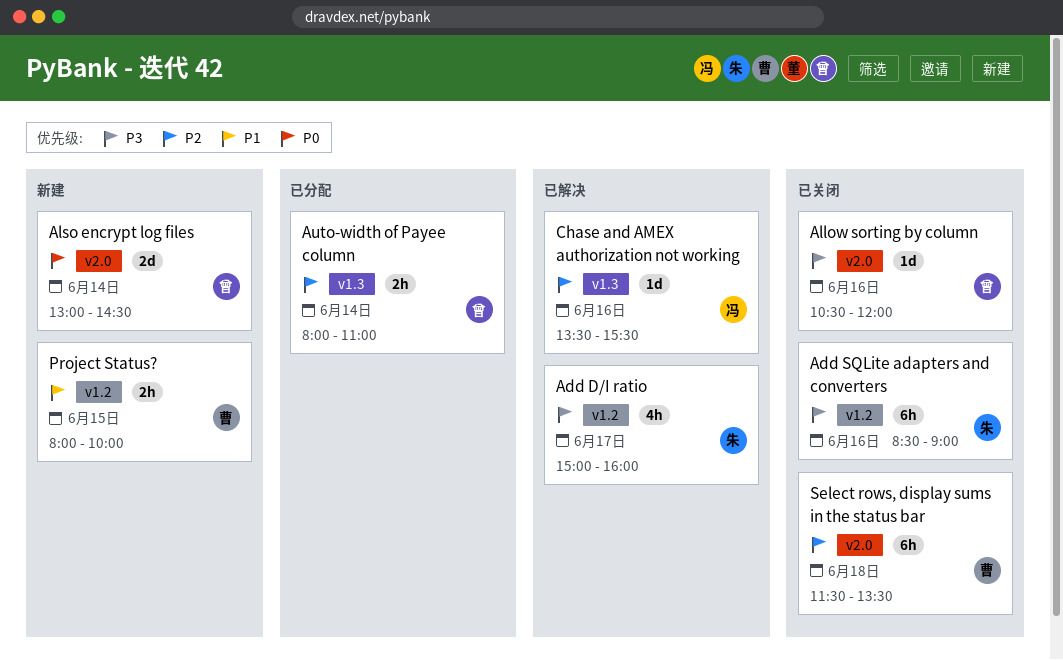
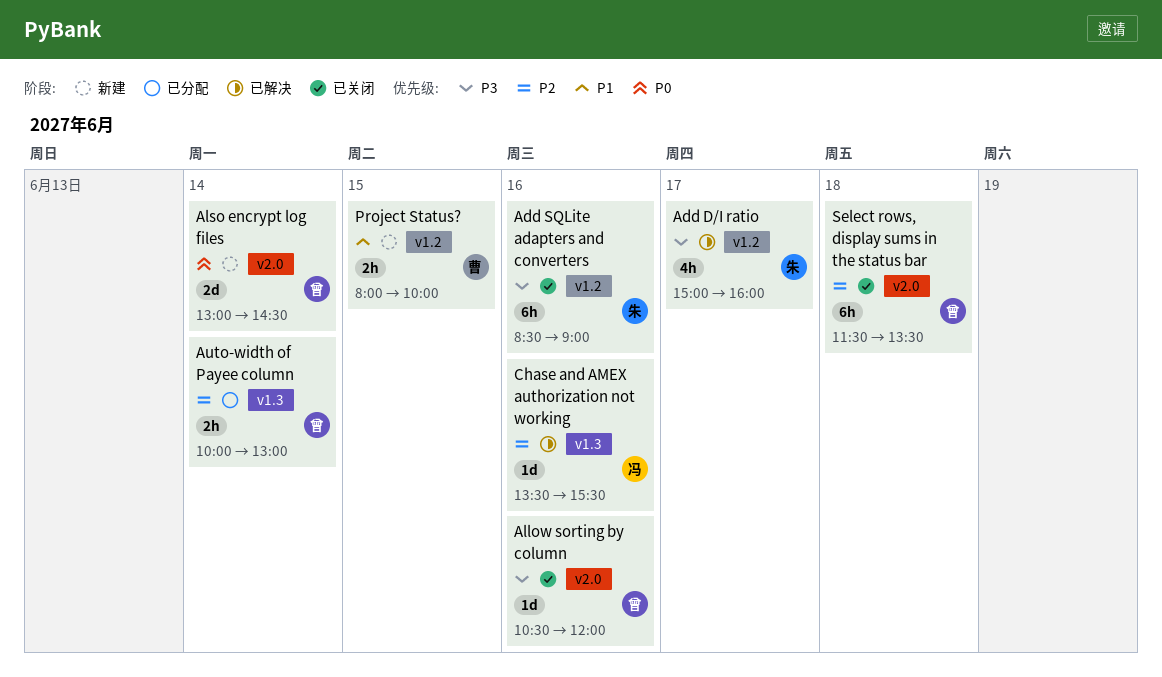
Auto-width of Payee column, begins: 08:00 -> 10:00
Auto-width of Payee column, ends: 11:00 -> 13:00
Select rows, display sums in the status bar, owner: 曹 -> 曾

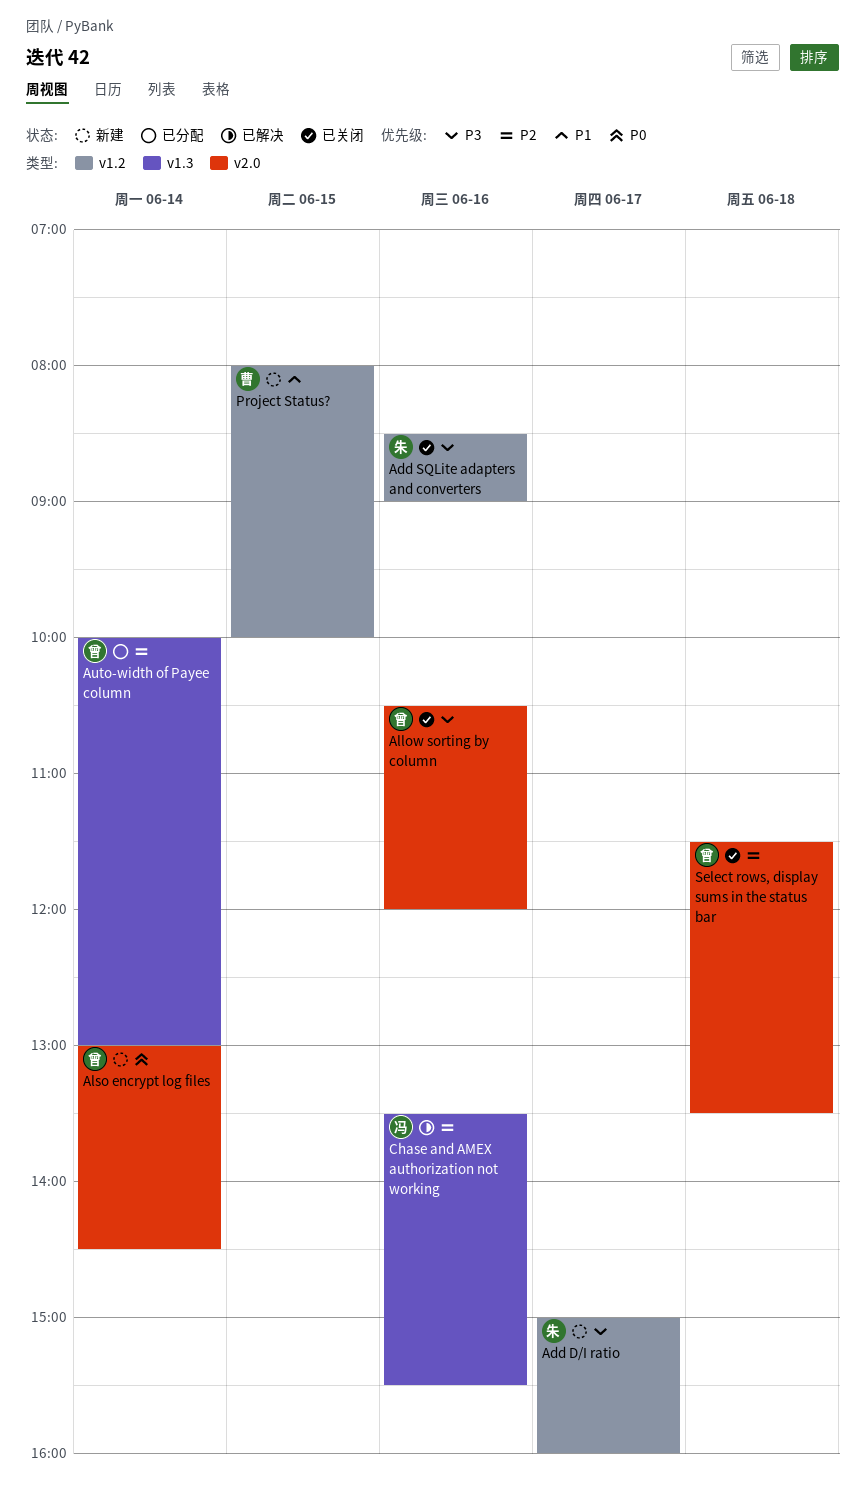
Add D/I ratio, status: 已解决 -> 新建

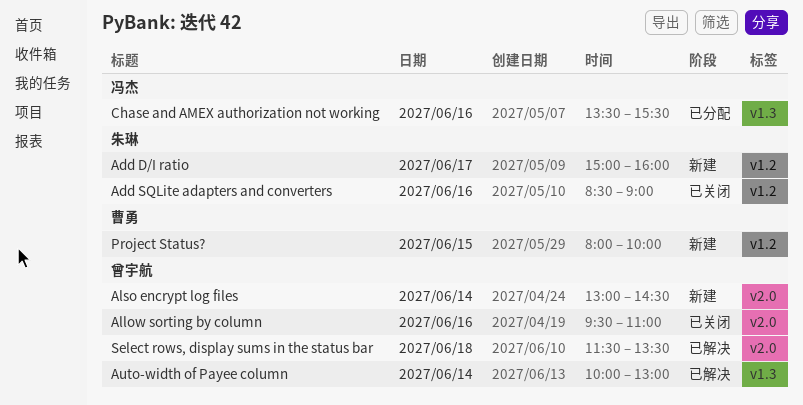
Allow sorting by column, begins: 10:30 -> 09:30
Allow sorting by column, ends: 12:00 -> 11:00
Auto-width of Payee column, status: 已分配 -> 已解决
Chase and AMEX authorization not working, status: 已解决 -> 已分配
Select rows, display sums in the status bar, status: 已关闭 -> 已解决

